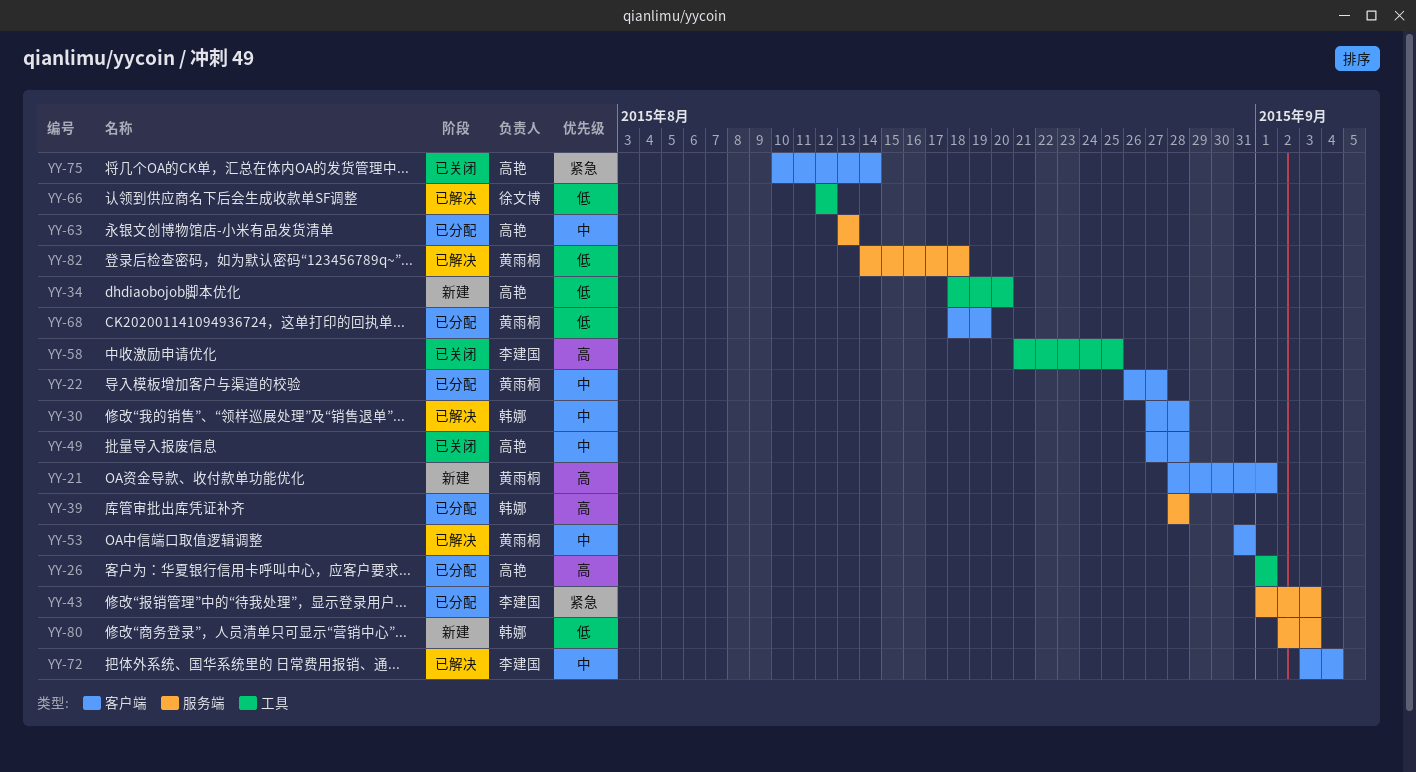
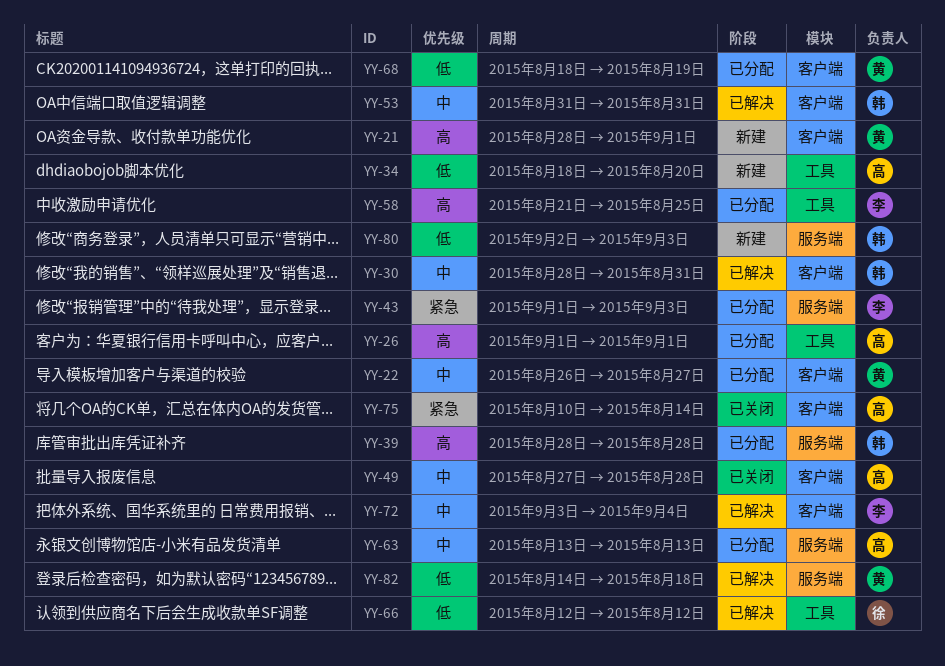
YY-30, start: Aug 27 -> Aug 28
YY-30, due: Aug 28 -> Aug 31
YY-53, owner: 黄雨桐 -> 韩娜
YY-58, status: 已关闭 -> 已分配

